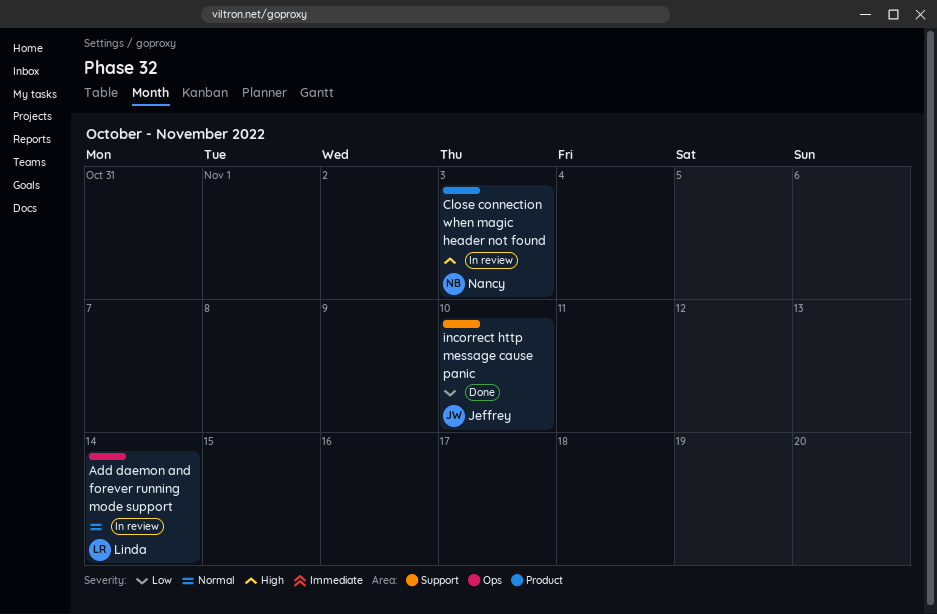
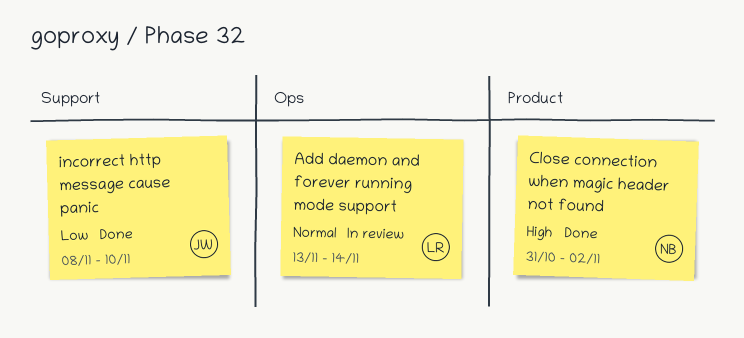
Close connection when magic header not found, status: In review -> Done
Close connection when magic header not found, due: Nov 3 -> Nov 2

